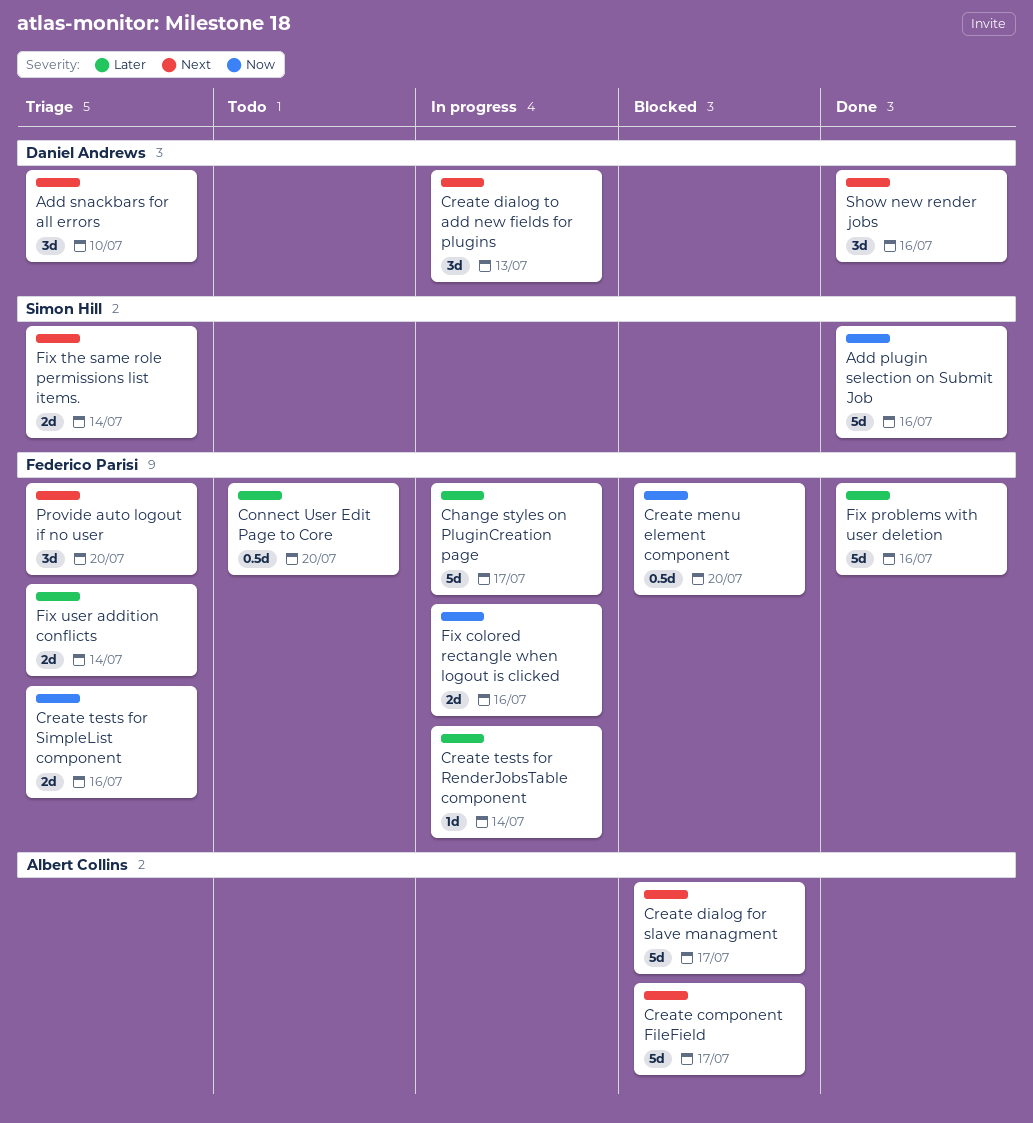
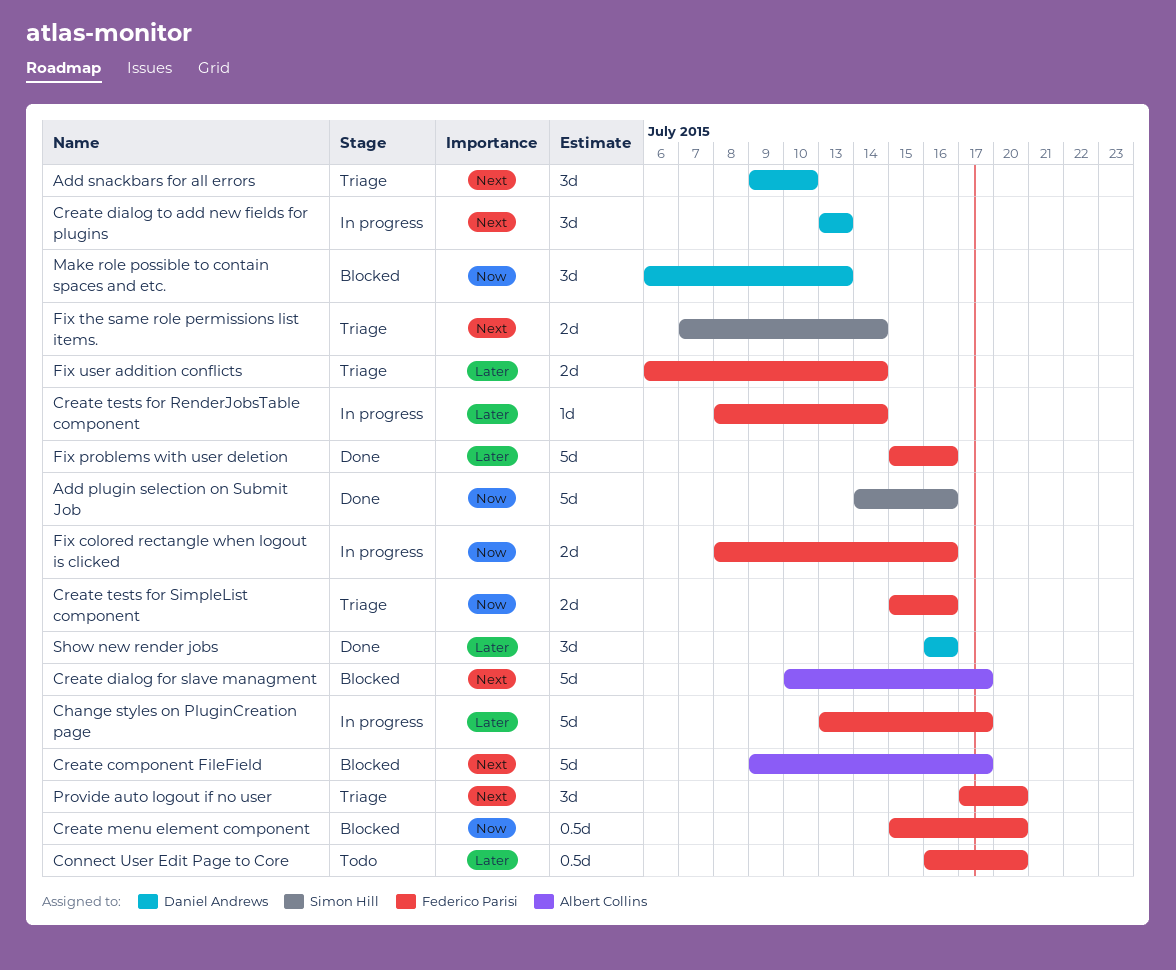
Make role possible to contain spaces and etc.: none -> present
Show new render jobs, priority: Next -> Later

